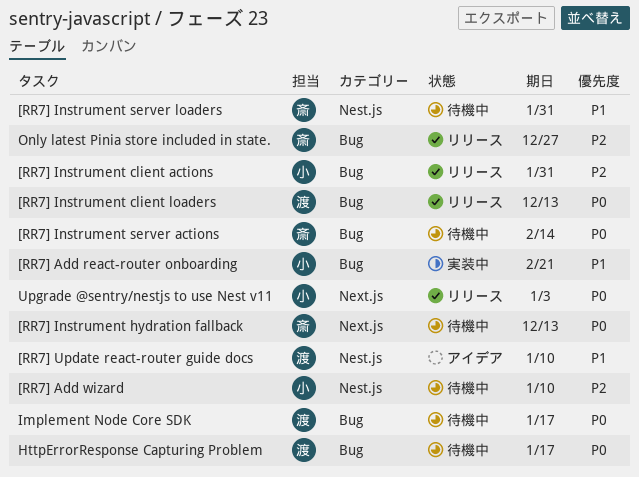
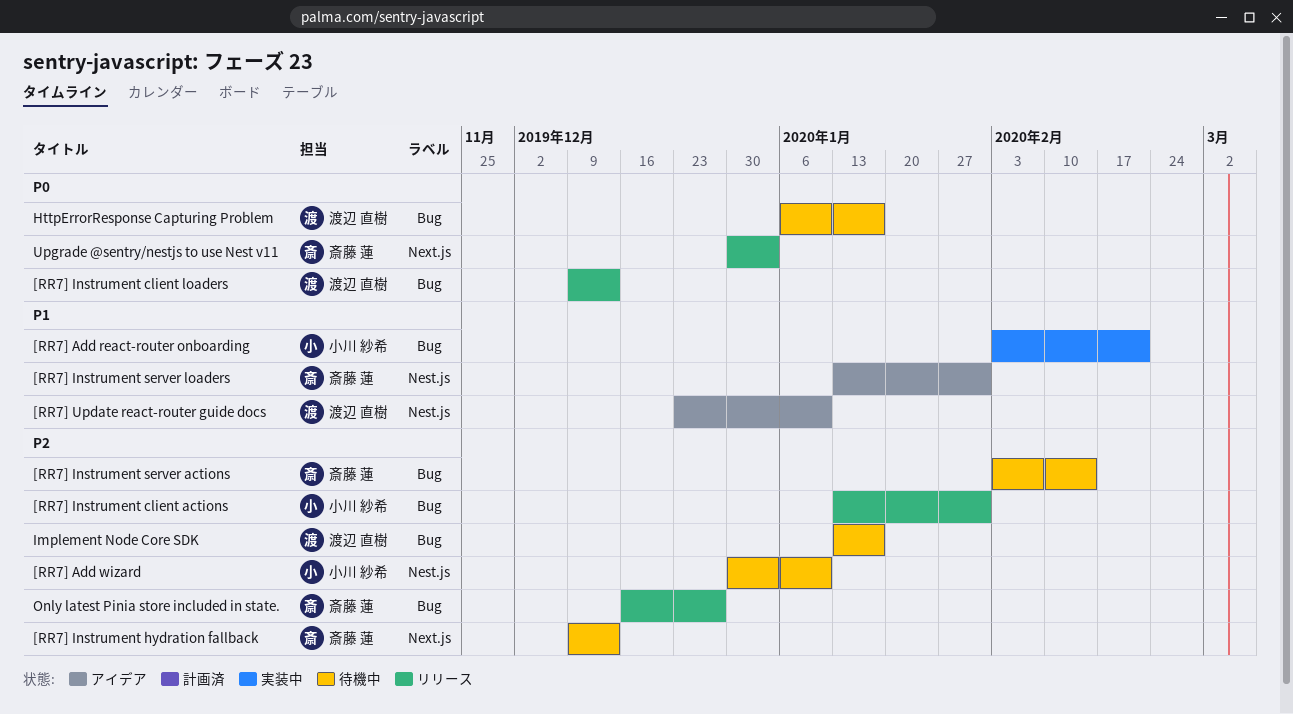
[RR7] Instrument hydration fallback, priority: P0 -> P2
[RR7] Instrument server actions, priority: P0 -> P2
[RR7] Instrument server loaders, status: 待機中 -> アイデア
Implement Node Core SDK, priority: P0 -> P2
Upgrade @sentry/nestjs to use Nest v11, owner: 小川 紗希 -> 斎藤 蓮

